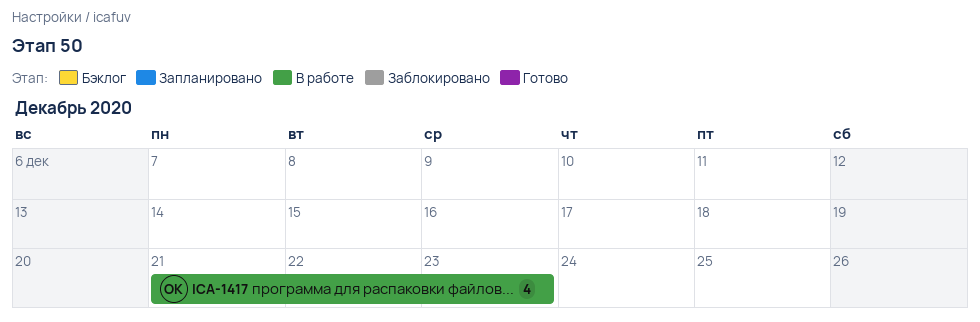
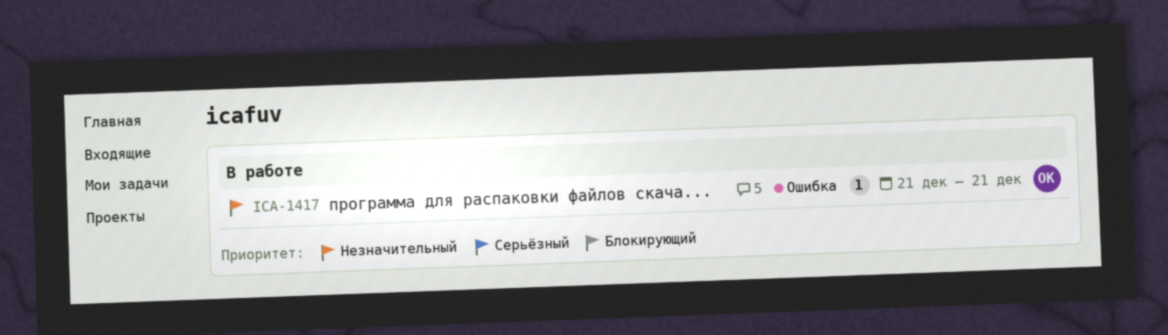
ICA-1417, estimate: 4 -> 1
ICA-1417, due: Dec 23 -> Dec 21

